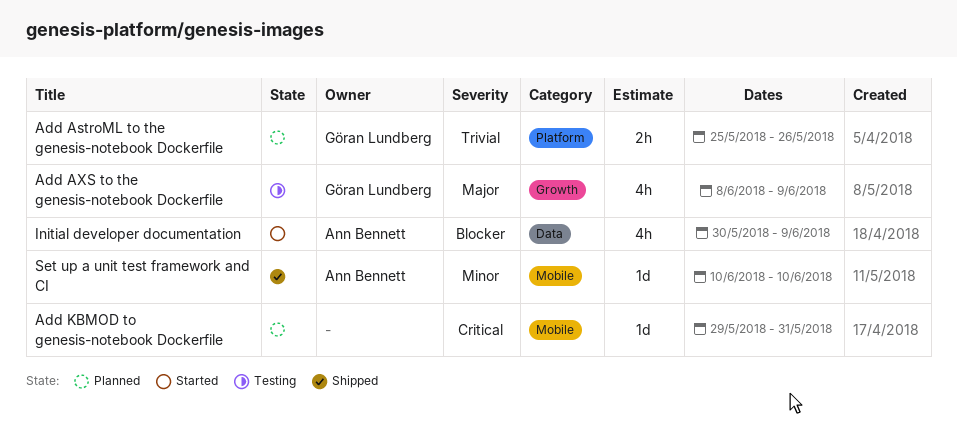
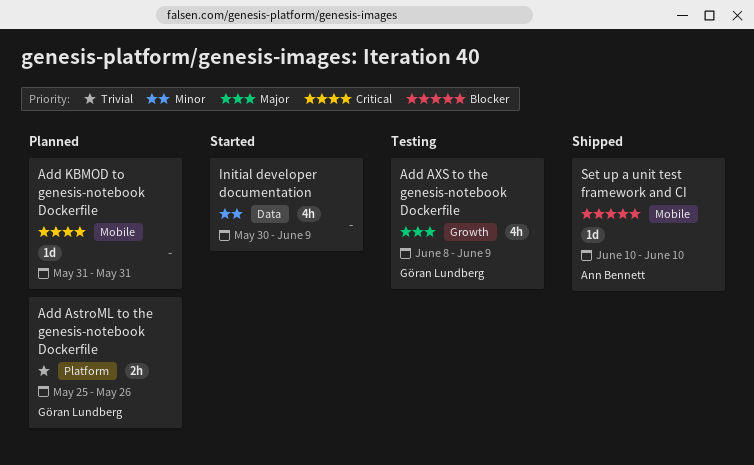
Add KBMOD to genesis-notebook Dockerfile, start: May 29 -> May 31
Initial developer documentation, owner: Ann Bennett -> none
Initial developer documentation, priority: Blocker -> Minor
Set up a unit test framework and CI, priority: Minor -> Blocker

